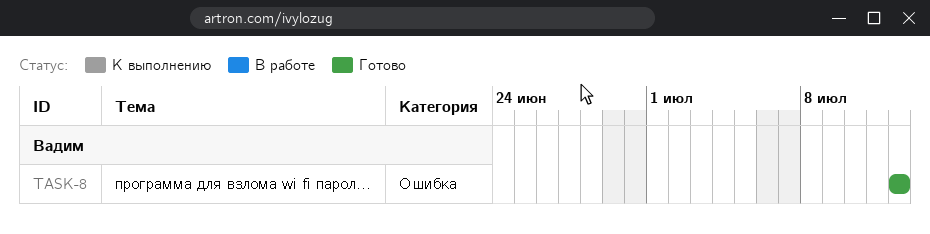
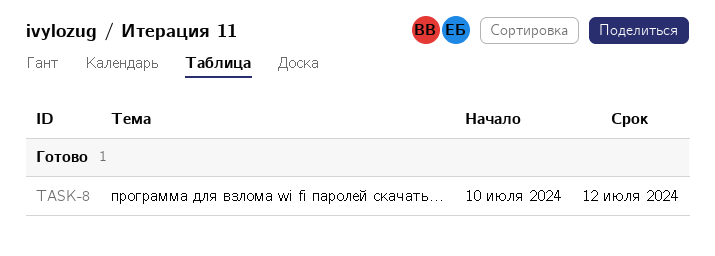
TASK-8, start: Jul 12 -> Jul 10

